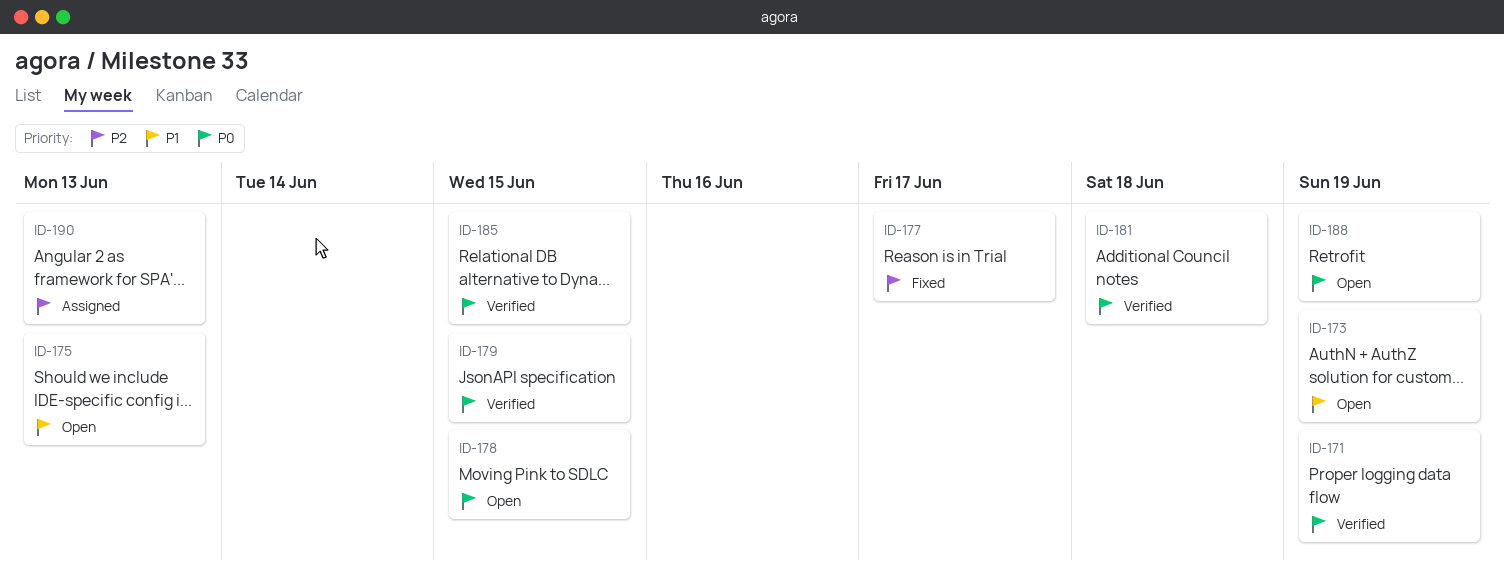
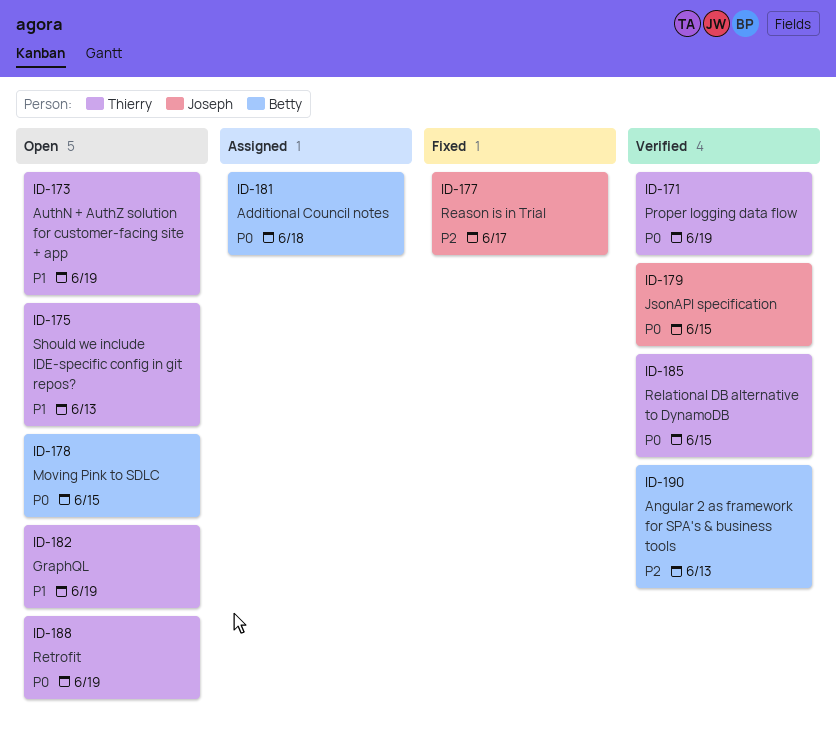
ID-181, status: Verified -> Assigned
ID-182: none -> present
ID-190, status: Assigned -> Verified

